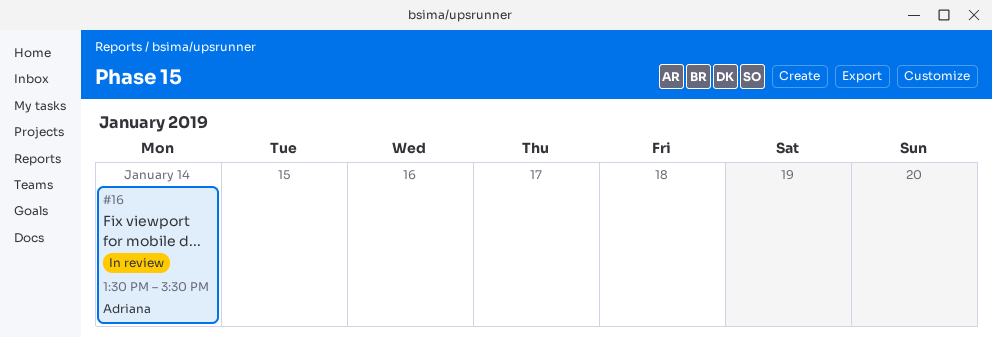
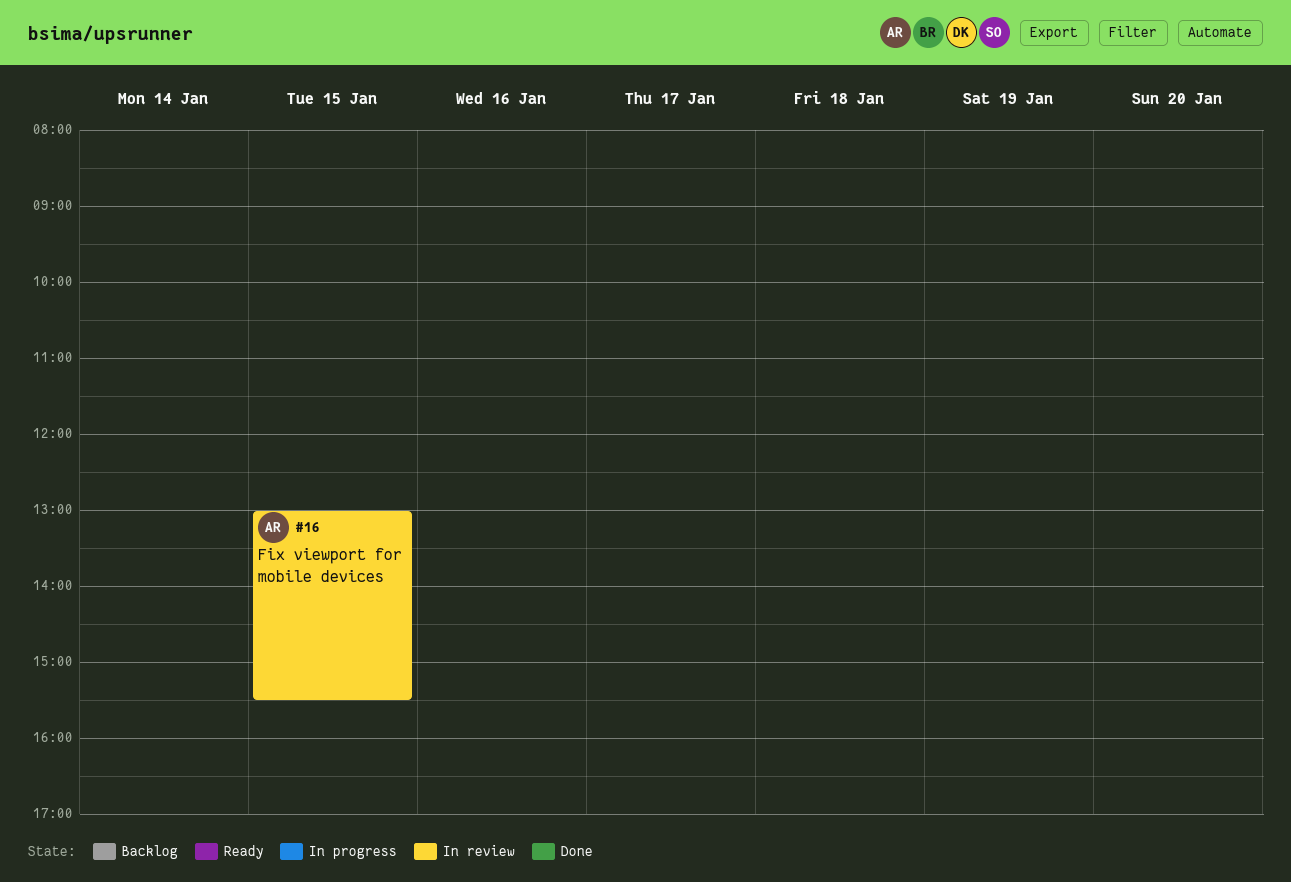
#16, day: Jan 14 -> Jan 15
#16, begins: 13:30 -> 13:00

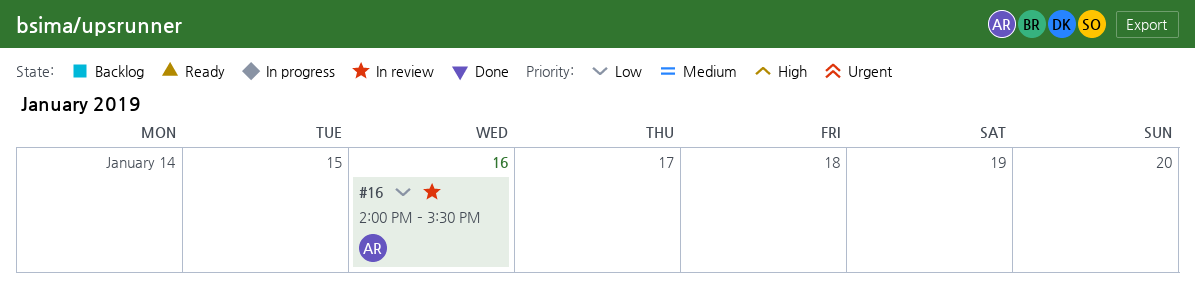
#16, day: Jan 15 -> Jan 16
#16, begins: 13:00 -> 14:00

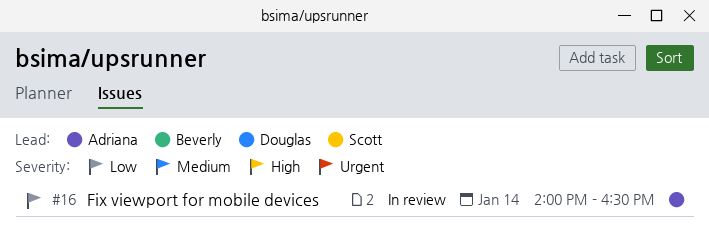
#16, day: Jan 16 -> Jan 14
#16, ends: 15:30 -> 16:30

